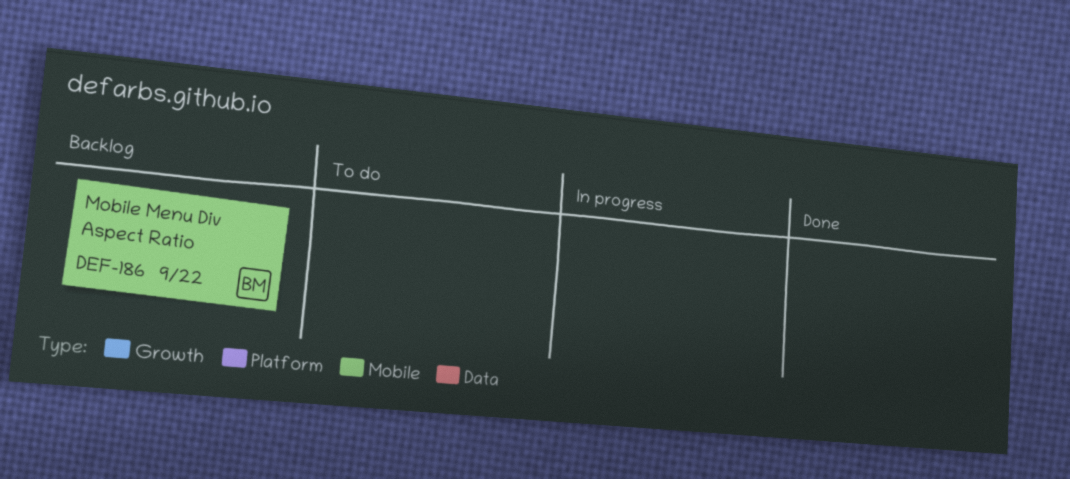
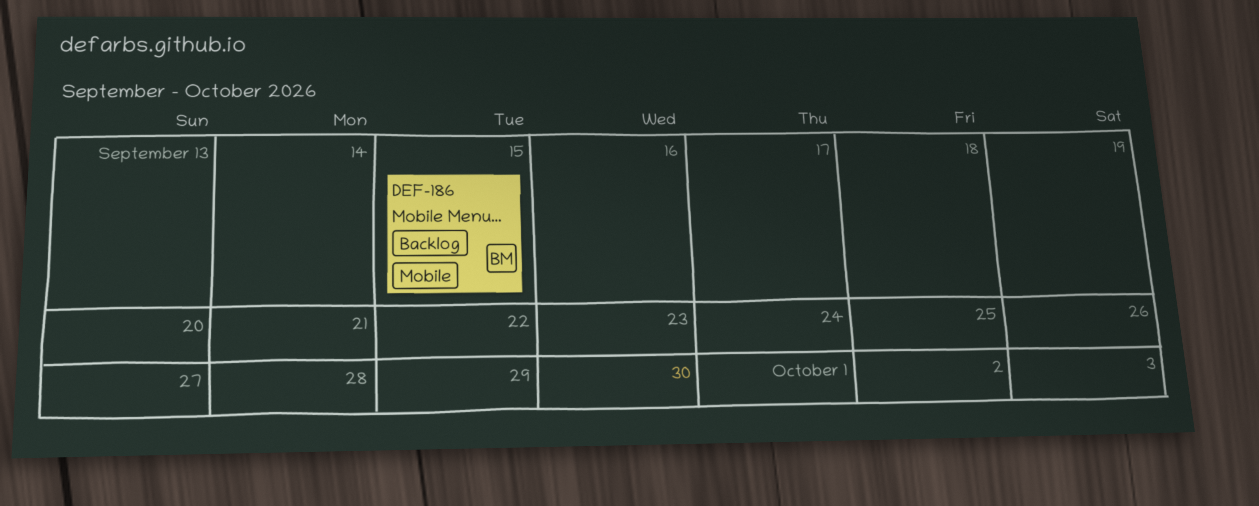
DEF-186, due: Sep 22 -> Sep 15

